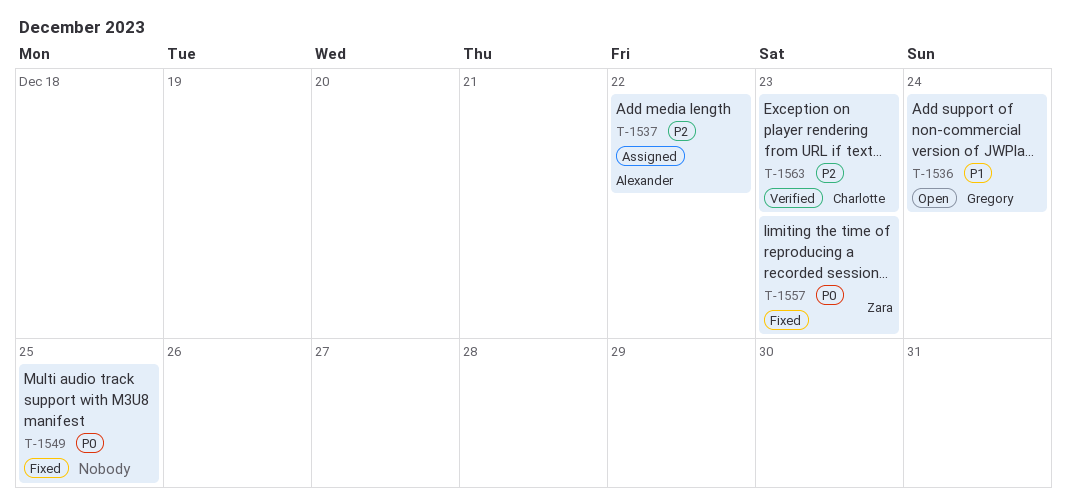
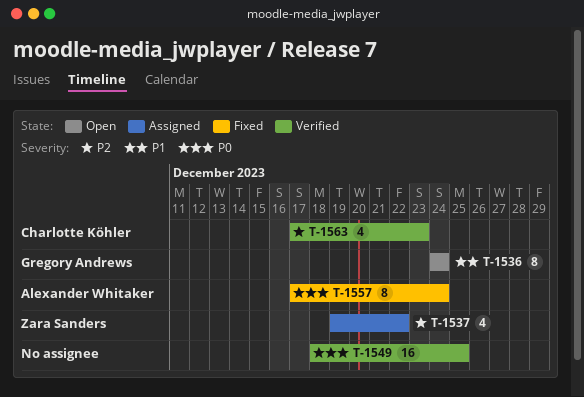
T-1537, owner: Alexander Whitaker -> Zara Sanders
T-1549, status: Fixed -> Verified
T-1557, owner: Zara Sanders -> Alexander Whitaker
T-1557, due: Dec 23 -> Dec 24

